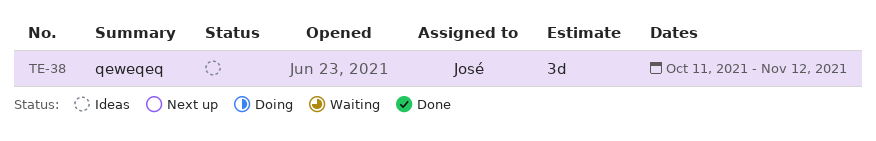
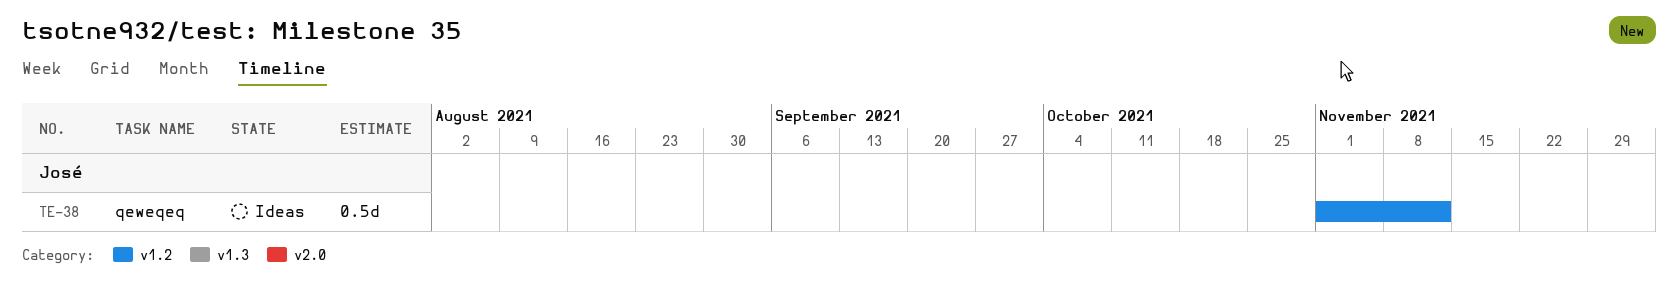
TE-38, estimate: 3d -> 0.5d
TE-38, start: Oct 11 -> Nov 1

